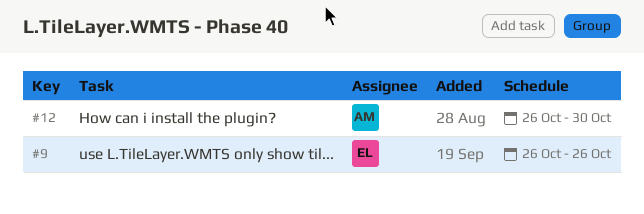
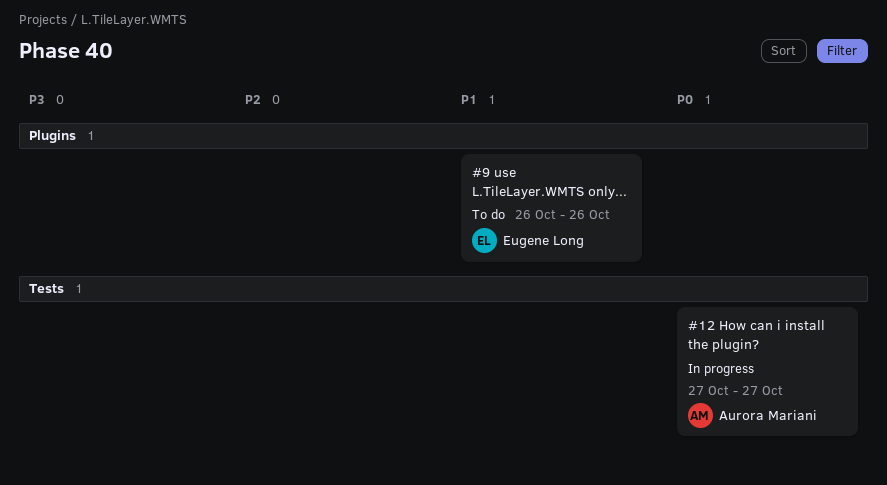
#12, start: Oct 26 -> Oct 27
#12, due: Oct 30 -> Oct 27

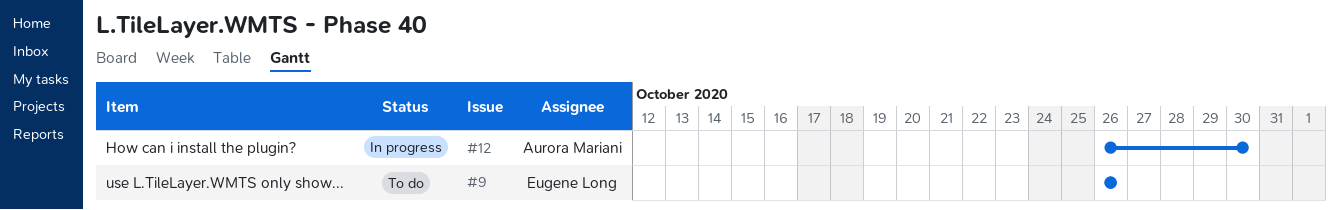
#12, start: Oct 27 -> Oct 26
#12, due: Oct 27 -> Oct 30

